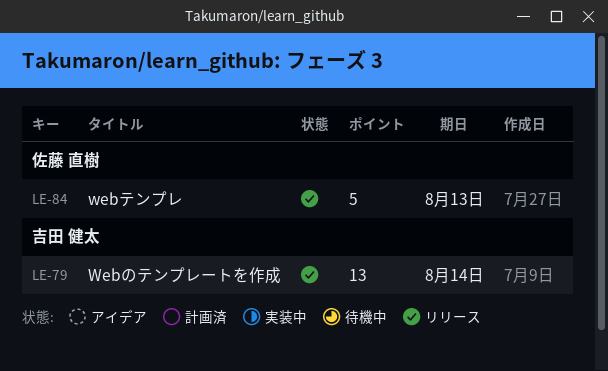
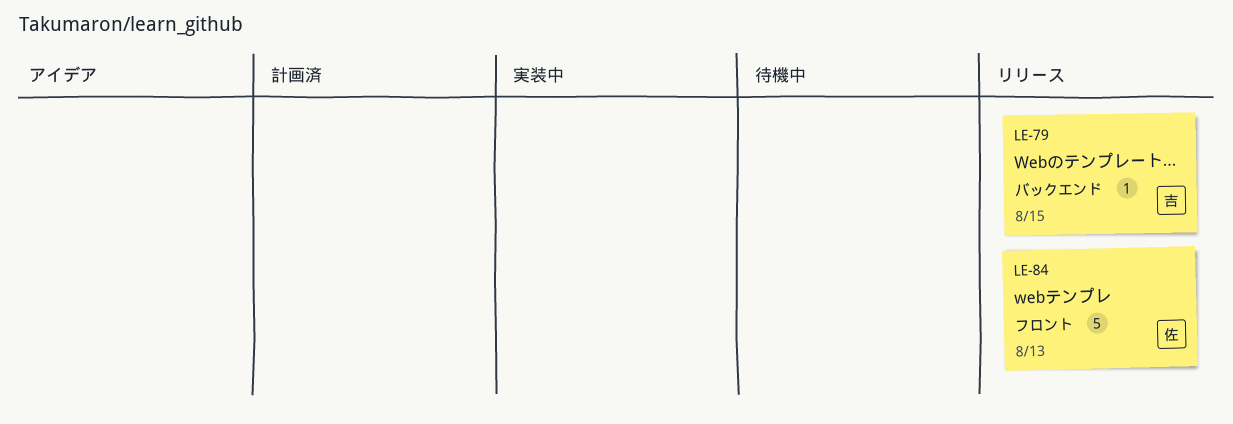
LE-79, estimate: 13 -> 1
LE-79, due: Aug 14 -> Aug 15

